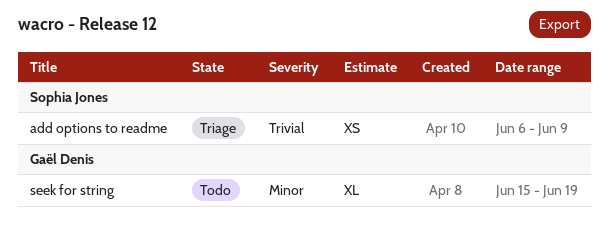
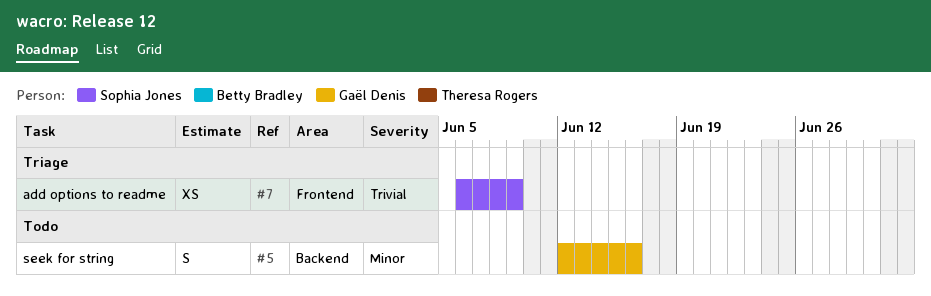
seek for string, estimate: XL -> S
seek for string, start: Jun 15 -> Jun 12
seek for string, due: Jun 19 -> Jun 16

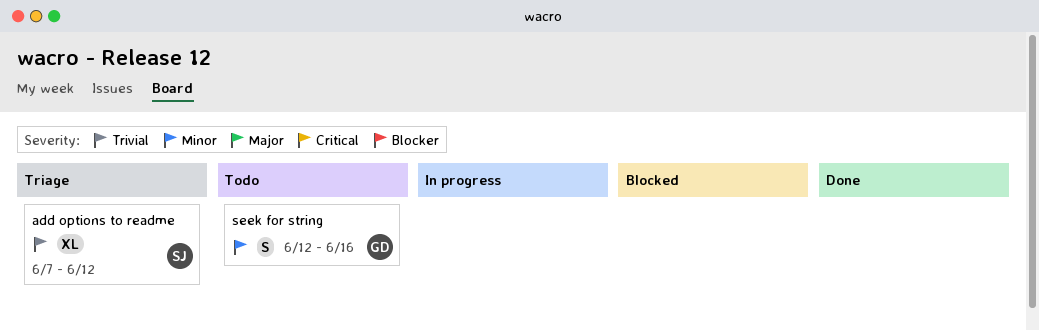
add options to readme, estimate: XS -> XL
add options to readme, start: Jun 6 -> Jun 7
add options to readme, due: Jun 9 -> Jun 12

